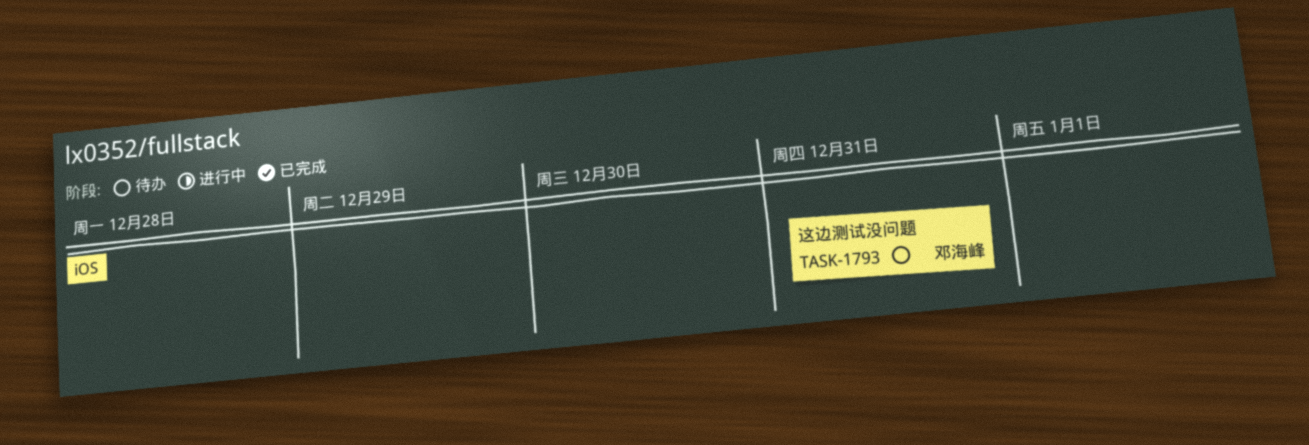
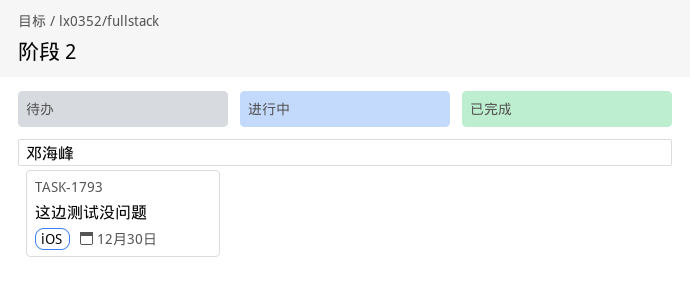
TASK-1793, due: Dec 31 -> Dec 30

